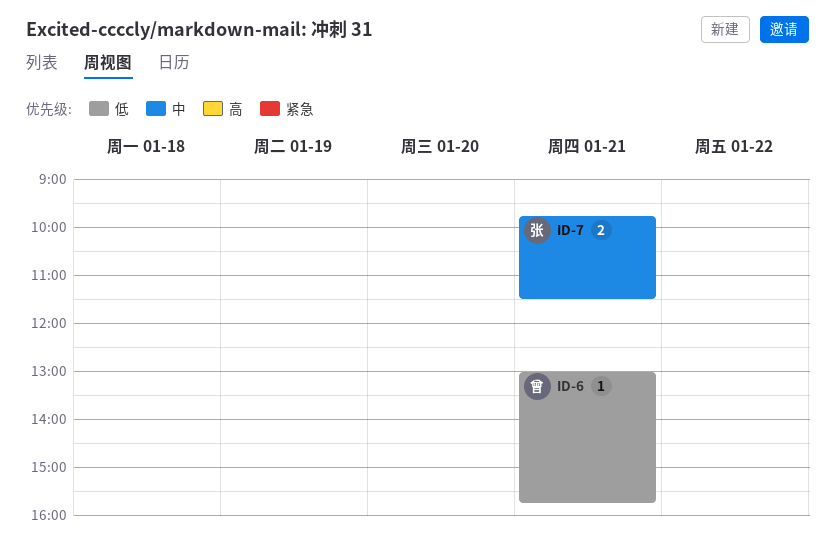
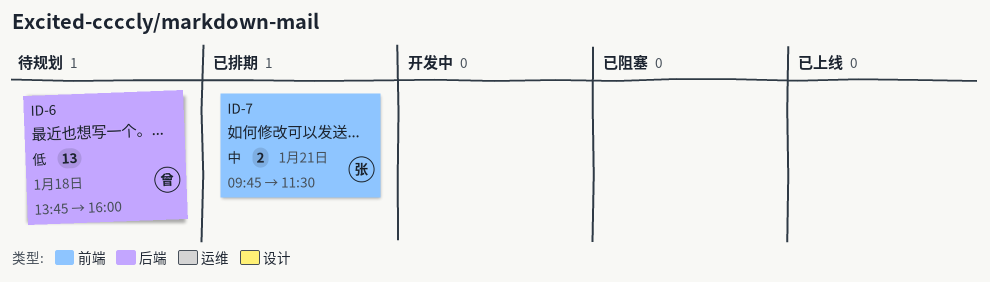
ID-6, estimate: 1 -> 13
ID-6, day: Jan 21 -> Jan 18
ID-6, begins: 13:00 -> 13:45
ID-6, ends: 15:45 -> 16:00

